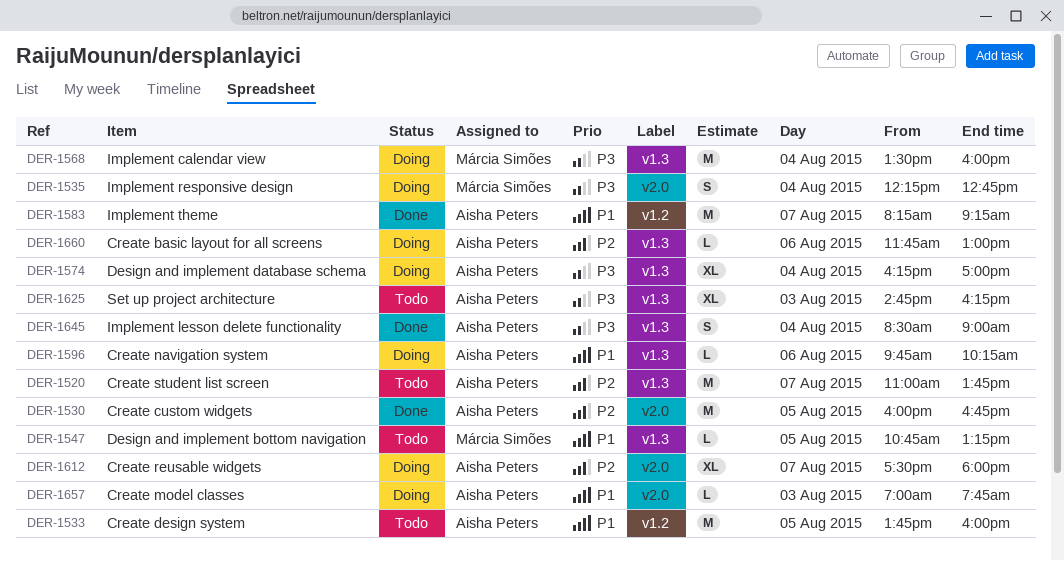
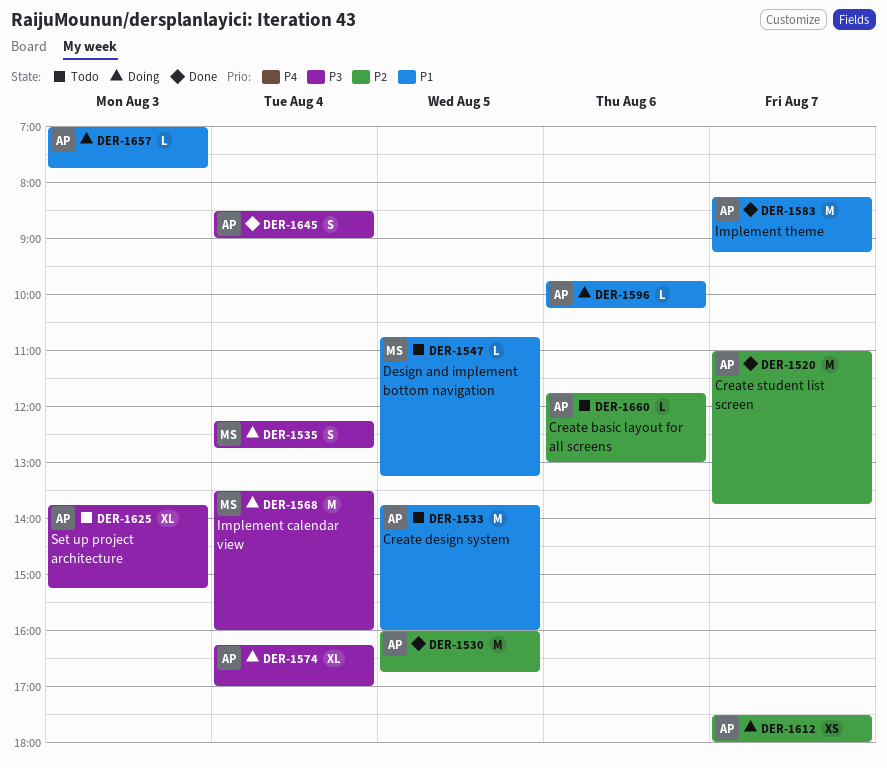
DER-1520, status: Todo -> Done
DER-1612, estimate: XL -> XS
DER-1625, begins: 14:45 -> 13:45
DER-1625, ends: 16:15 -> 15:15
DER-1660, status: Doing -> Todo

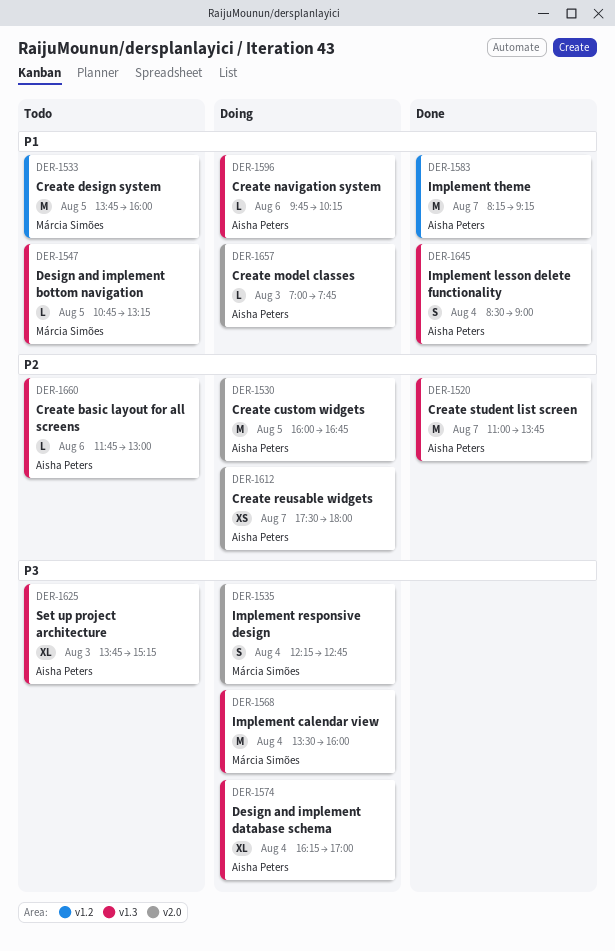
DER-1530, status: Done -> Doing
DER-1533, owner: Aisha Peters -> Márcia Simões
DER-1645, priority: P3 -> P1

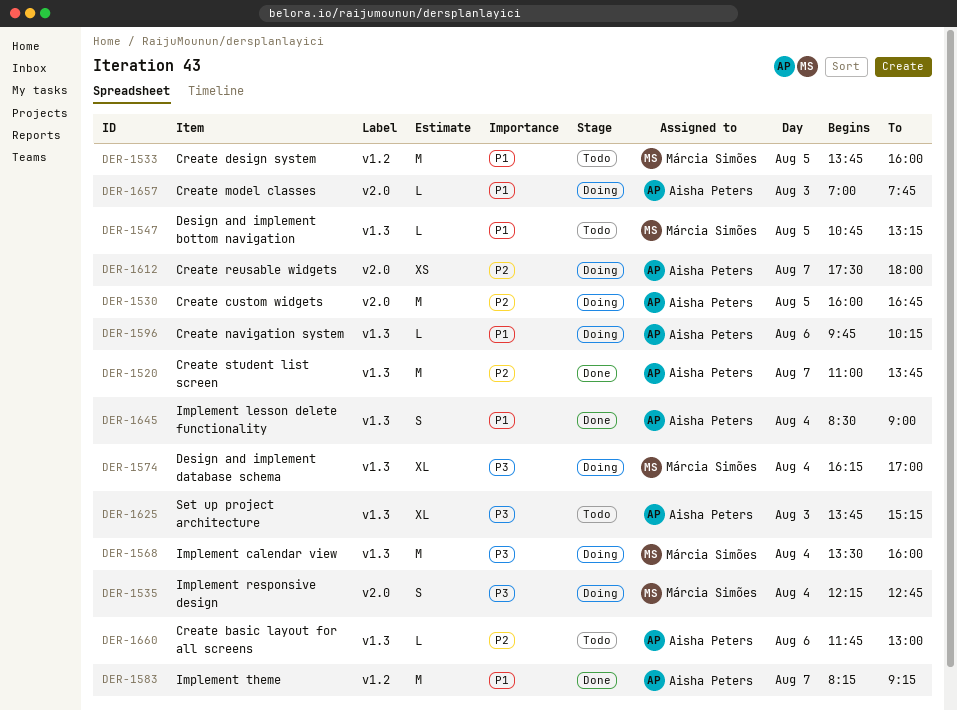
DER-1574, owner: Aisha Peters -> Márcia Simões

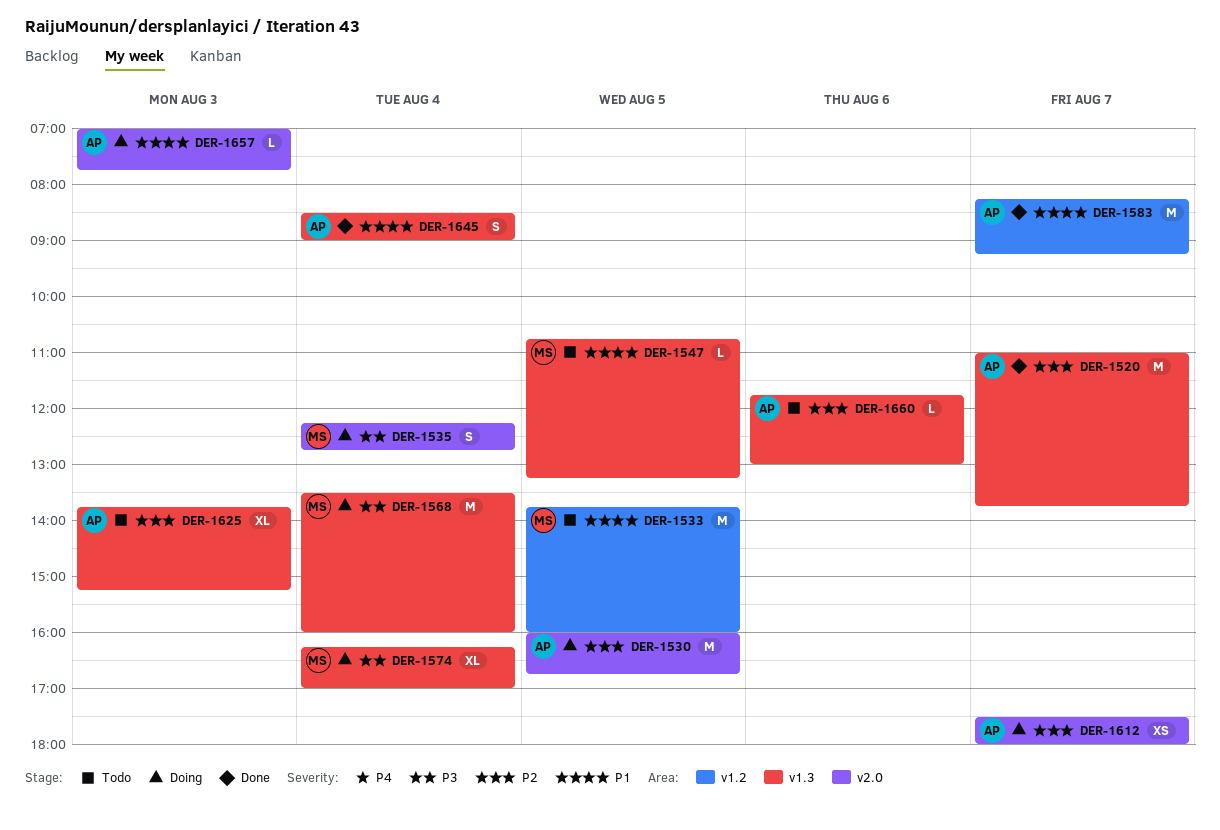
DER-1596: present -> none
DER-1625, priority: P3 -> P2

